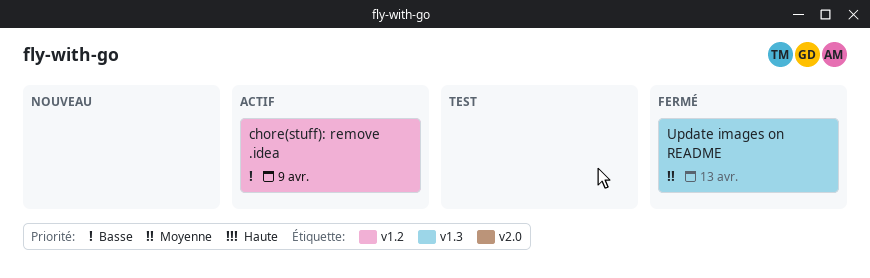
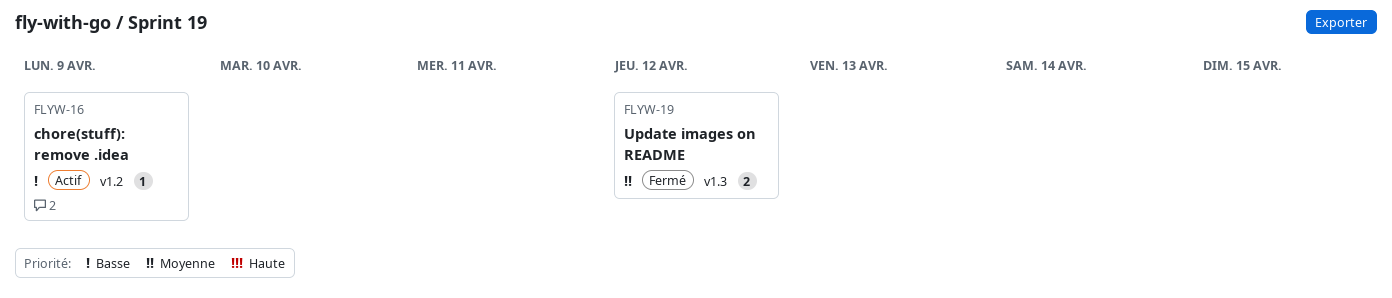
Update images on README, due: Apr 13 -> Apr 12

